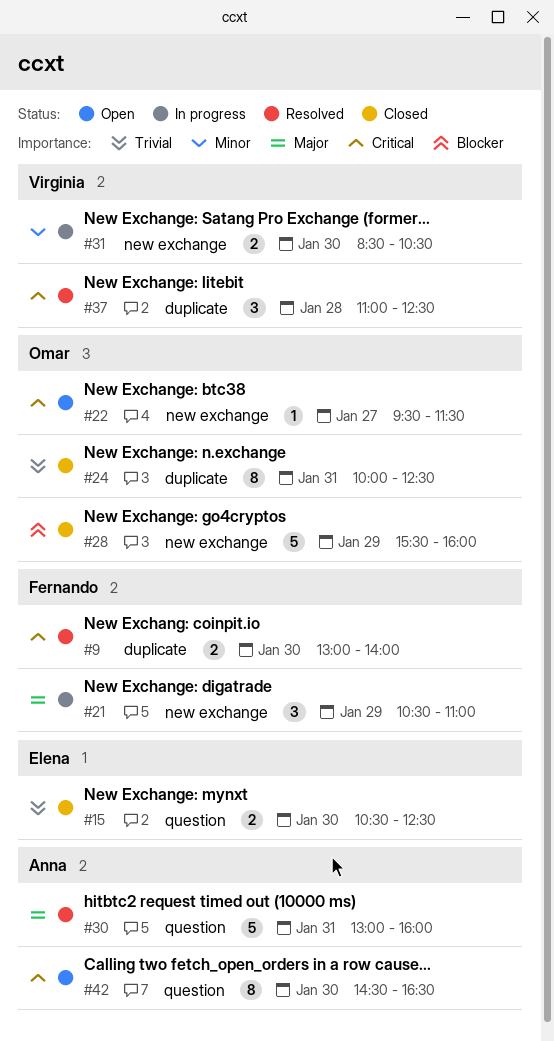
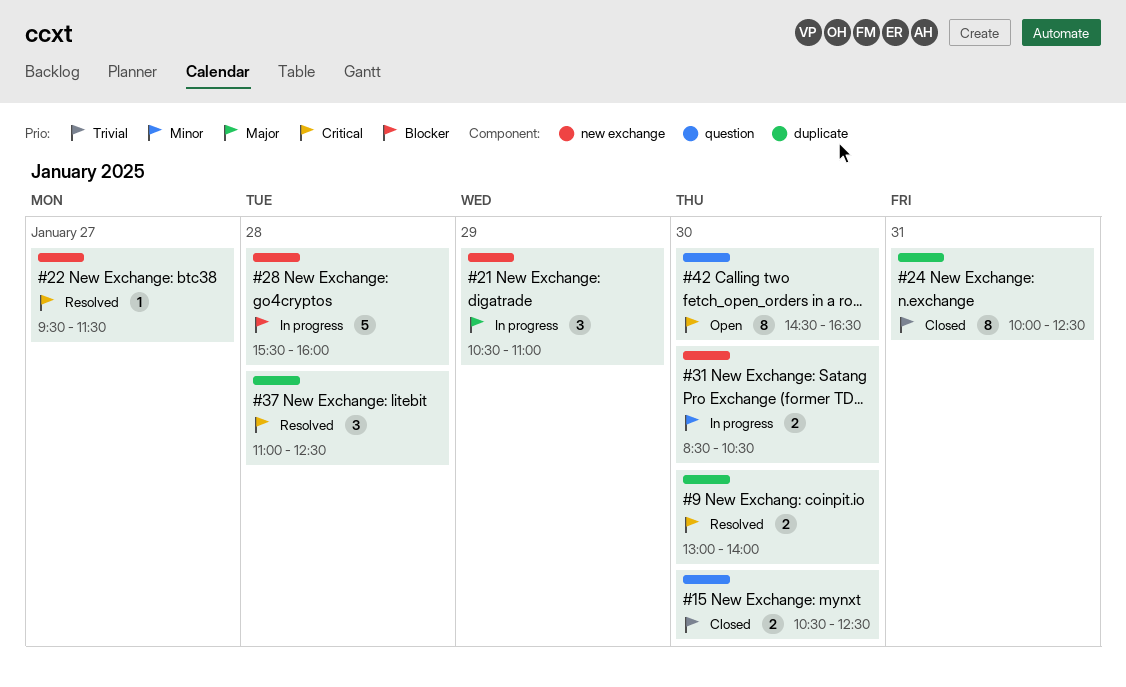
#22, status: Open -> Resolved
#28, status: Closed -> In progress
#28, day: Jan 29 -> Jan 28
#30: present -> none

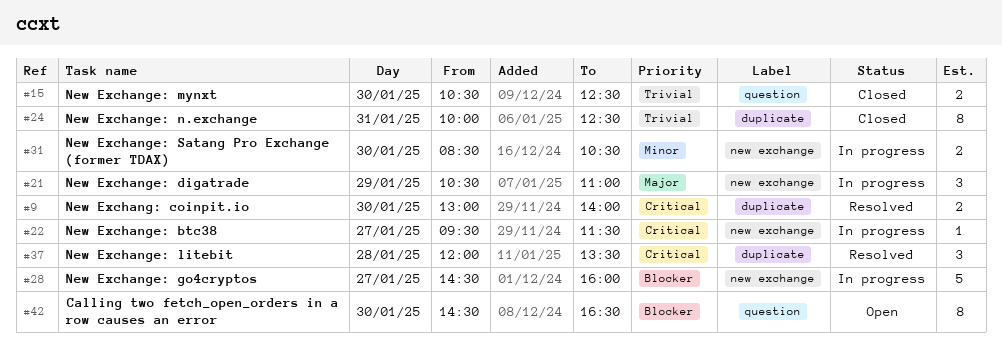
#22, status: Resolved -> In progress
#28, day: Jan 28 -> Jan 27
#28, begins: 15:30 -> 14:30
#37, begins: 11:00 -> 12:00
#37, ends: 12:30 -> 13:30
#42, priority: Critical -> Blocker

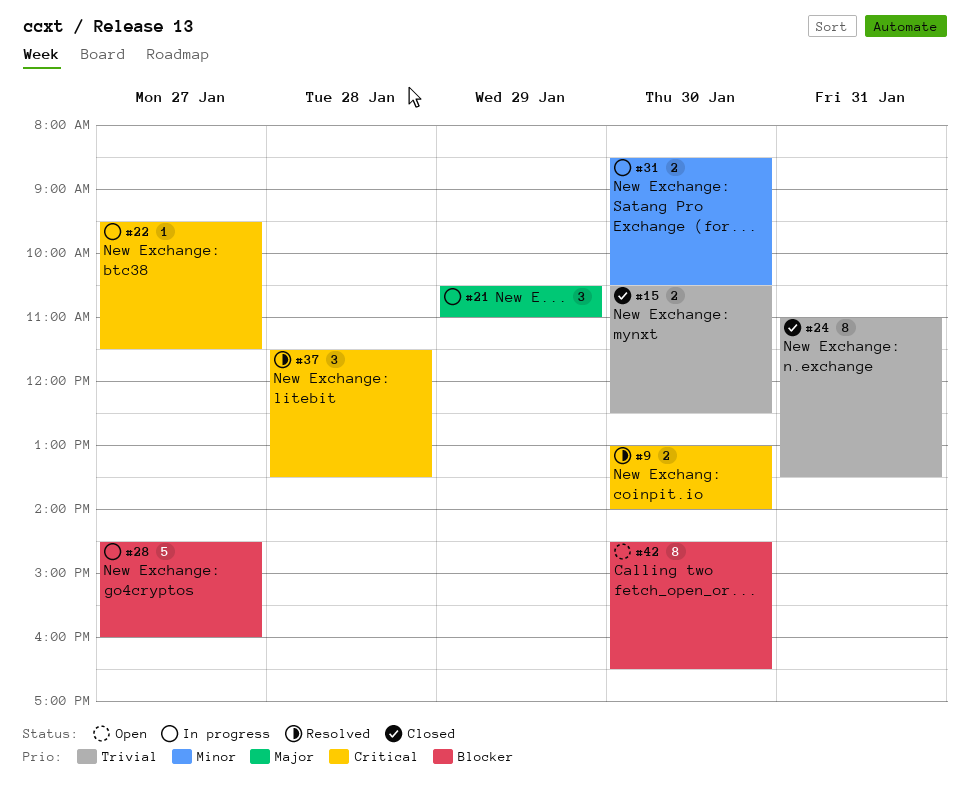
#24, begins: 10:00 -> 11:00
#24, ends: 12:30 -> 13:30
#37, begins: 12:00 -> 11:30

